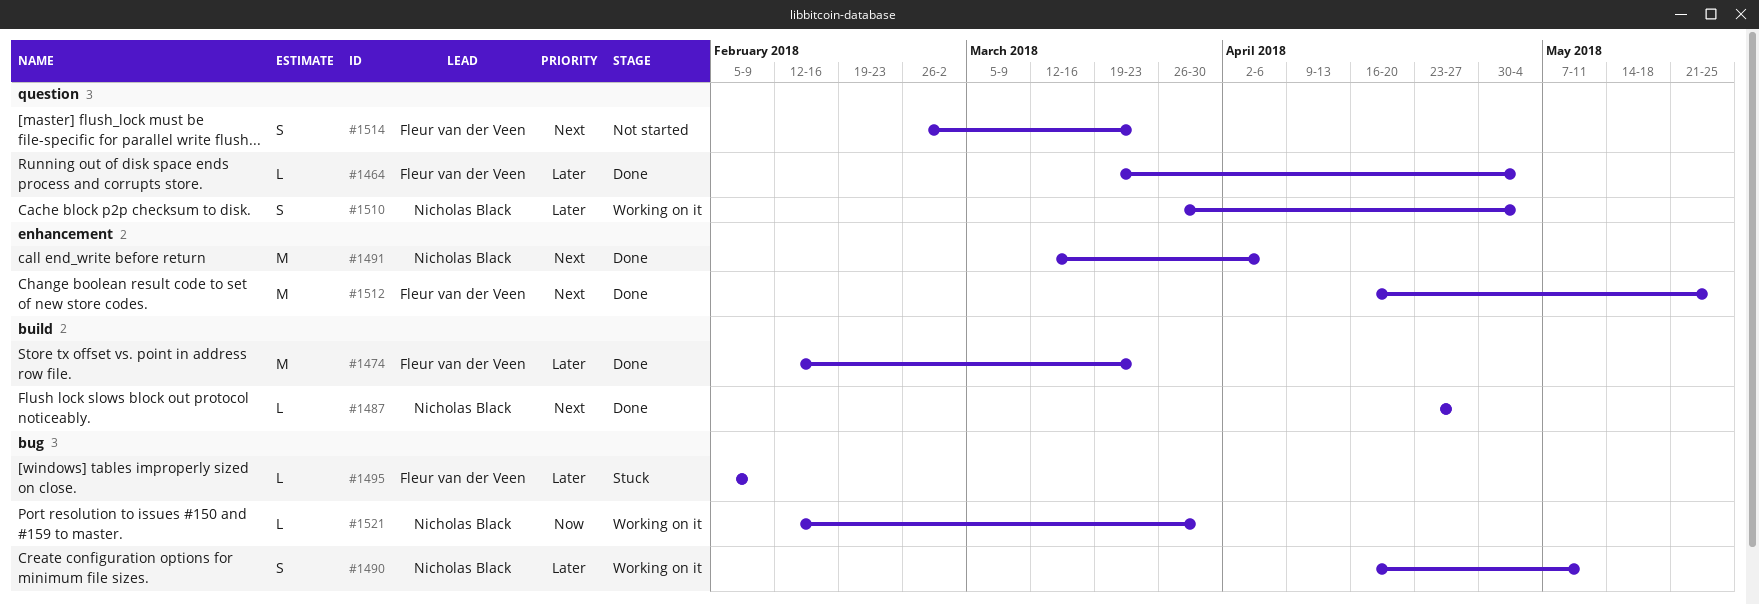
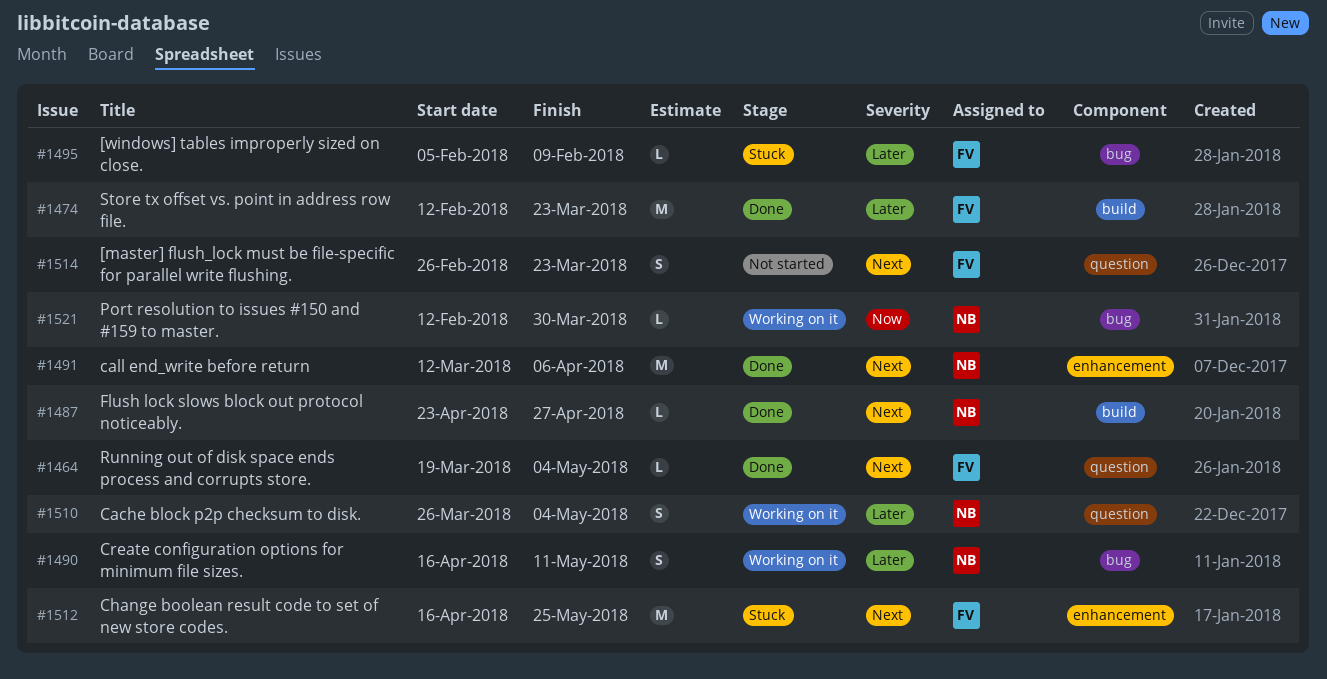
#1464, priority: Later -> Next
#1512, status: Done -> Stuck

